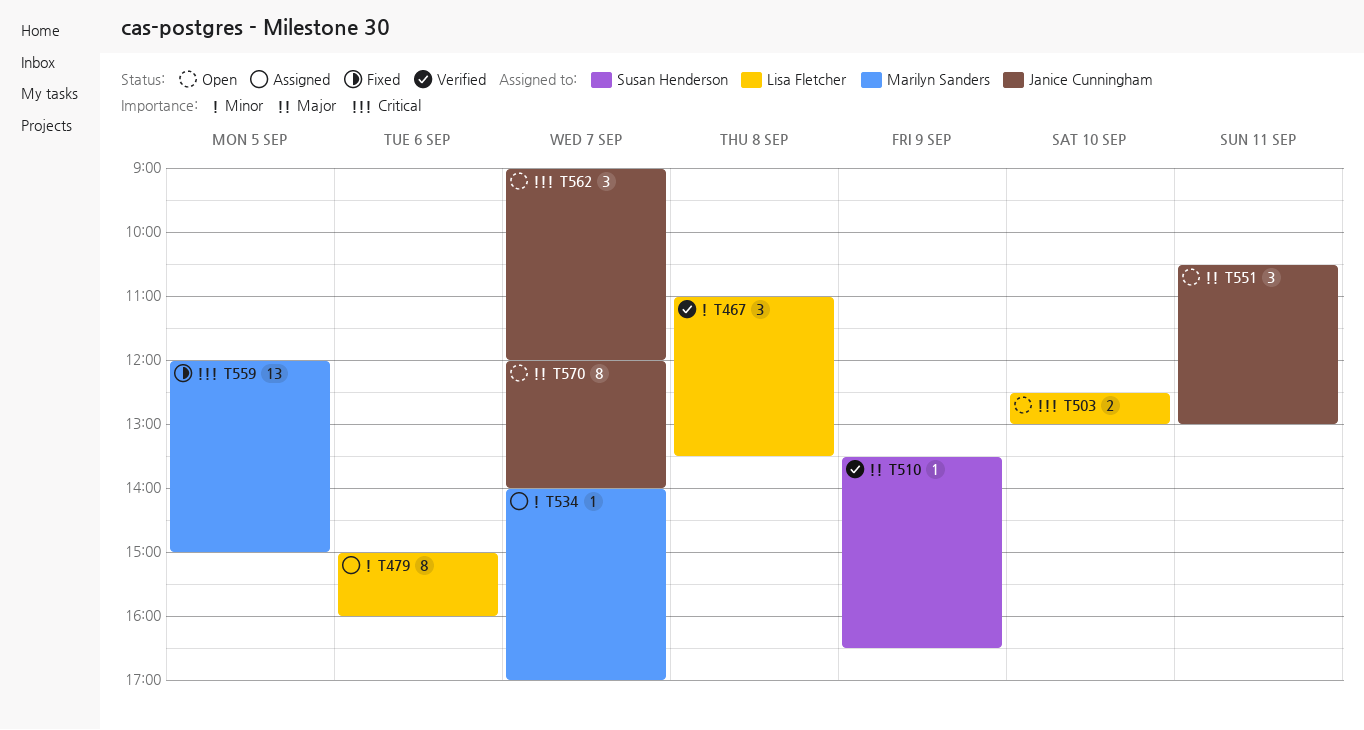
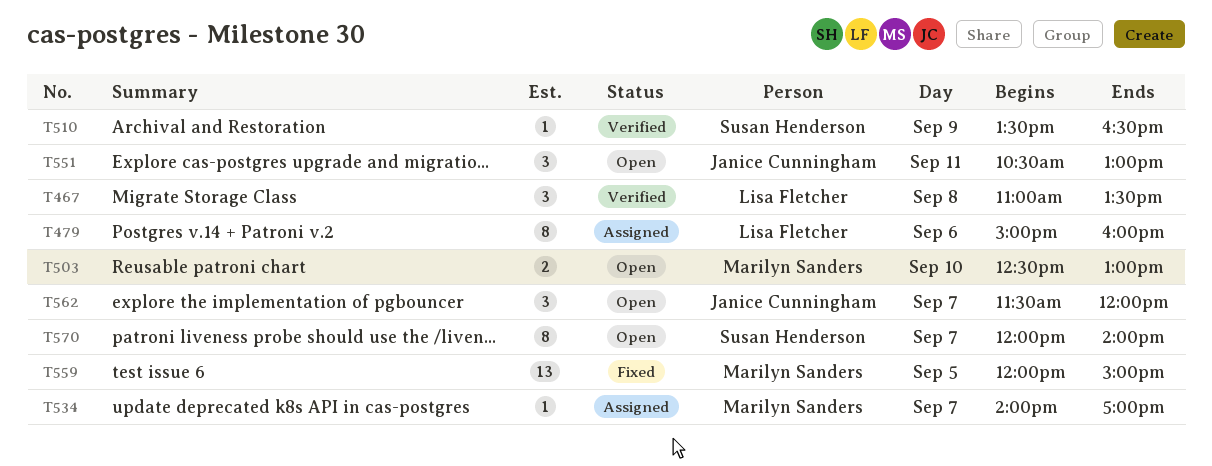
T503, owner: Lisa Fletcher -> Marilyn Sanders
T562, begins: 09:00 -> 11:30
T570, owner: Janice Cunningham -> Susan Henderson

